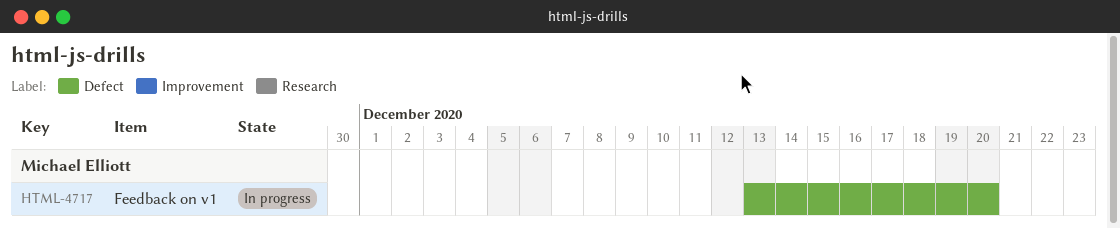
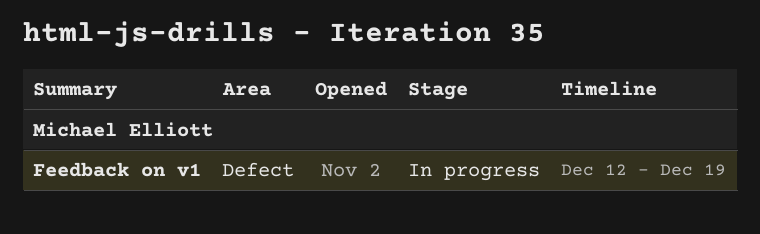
Feedback on v1, start: Dec 13 -> Dec 12
Feedback on v1, due: Dec 20 -> Dec 19

